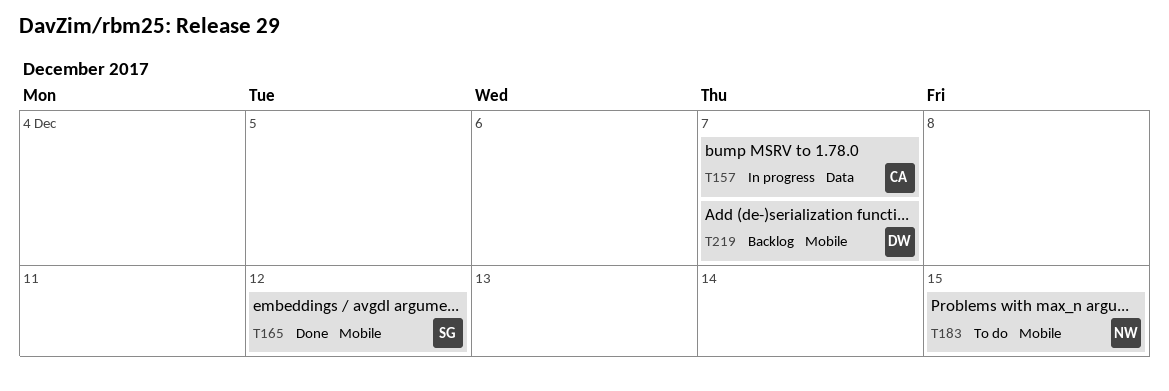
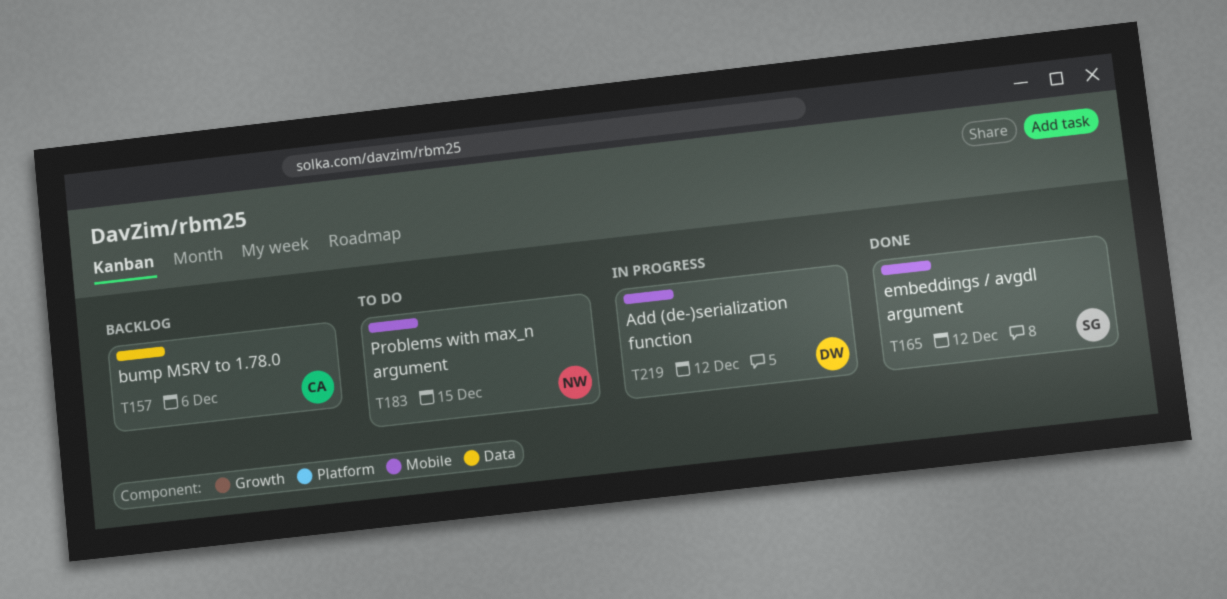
T157, status: In progress -> Backlog
T157, due: Dec 7 -> Dec 6
T219, status: Backlog -> In progress
T219, due: Dec 7 -> Dec 12

